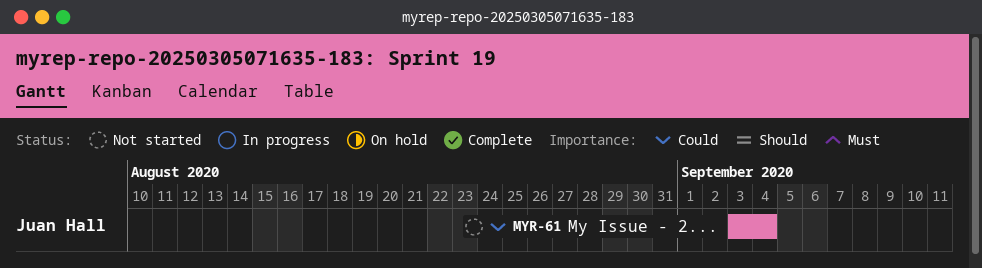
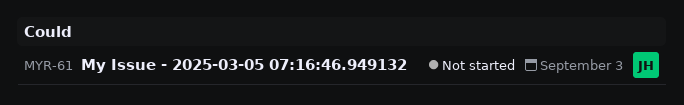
MYR-61, due: Sep 4 -> Sep 3

